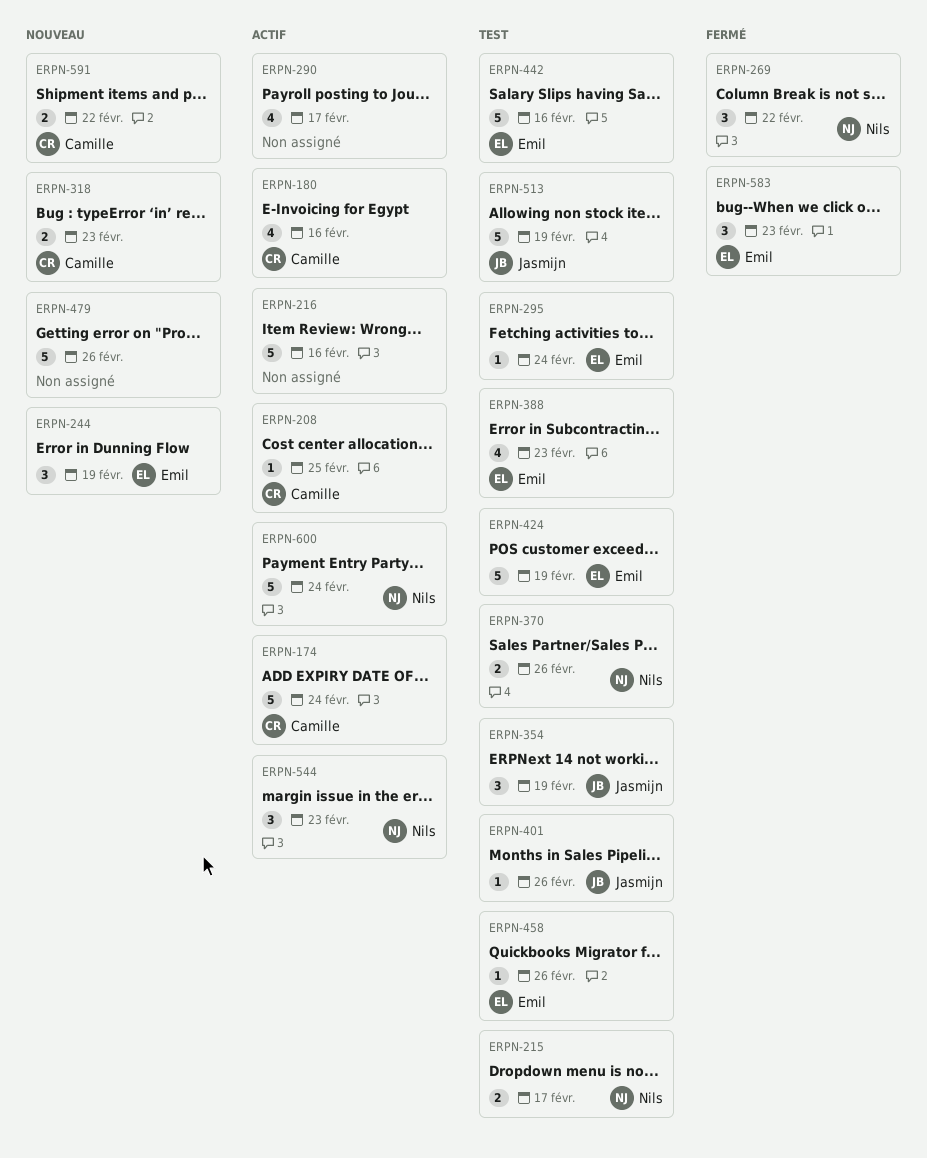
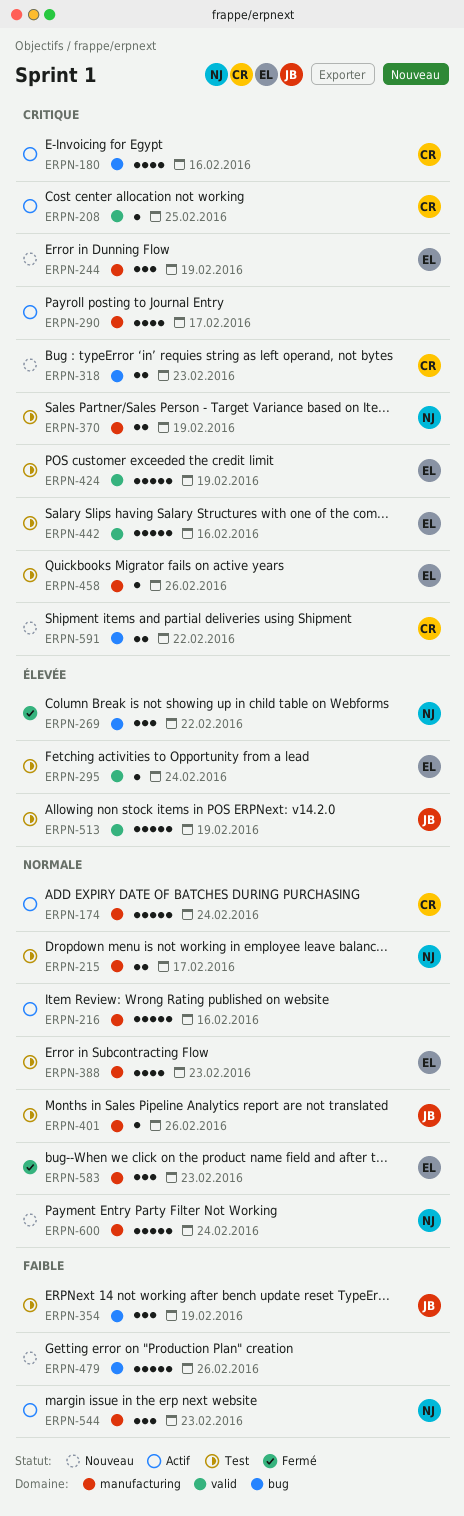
ERPN-370, due: Feb 26 -> Feb 19
ERPN-600, status: Actif -> Nouveau

